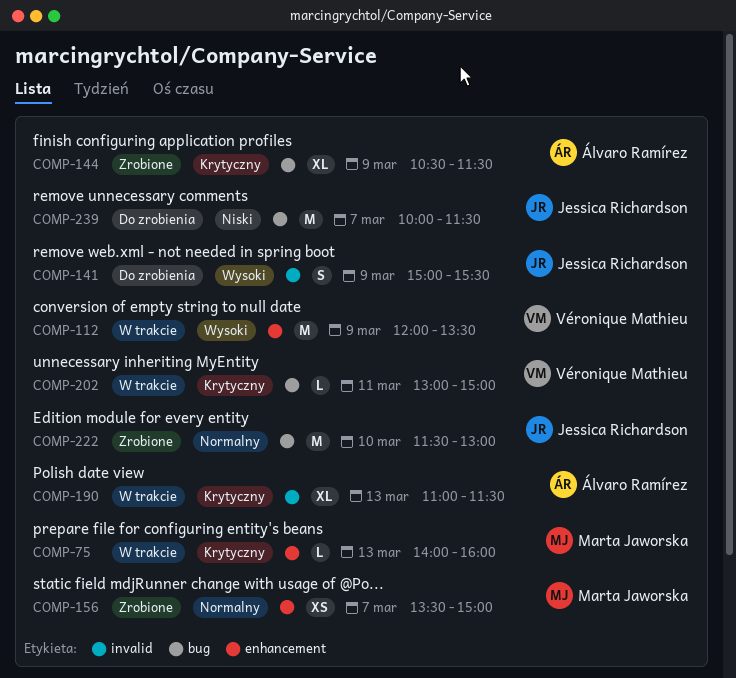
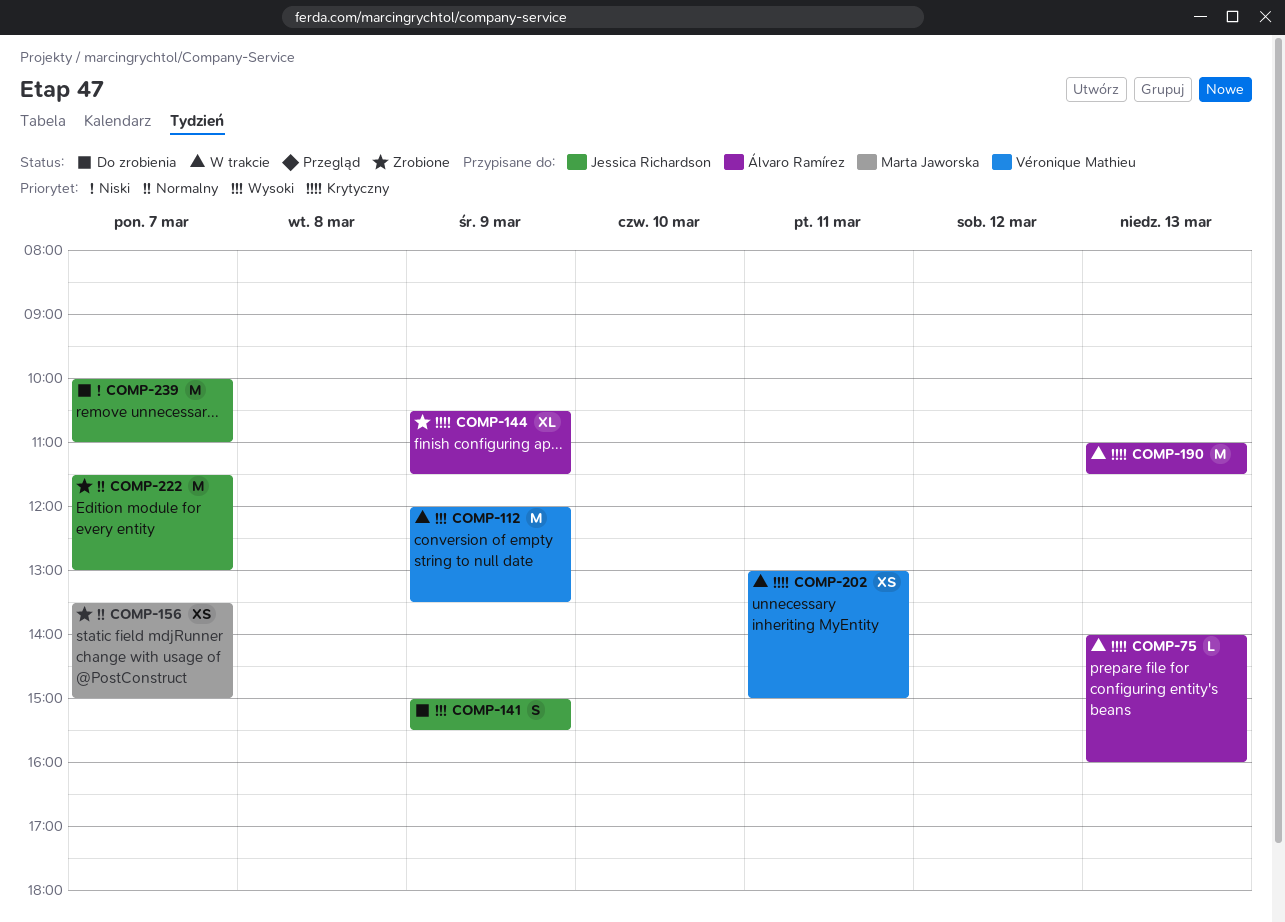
COMP-75, owner: Marta Jaworska -> Álvaro Ramírez
COMP-190, estimate: XL -> M
COMP-202, estimate: L -> XS
COMP-222, day: Mar 10 -> Mar 7
COMP-239, ends: 11:30 -> 11:00

